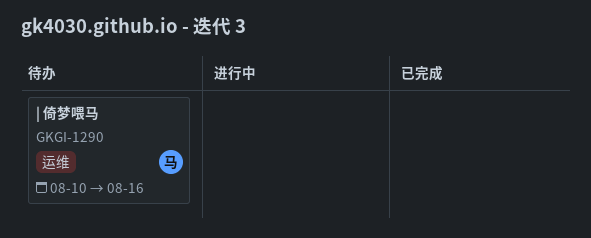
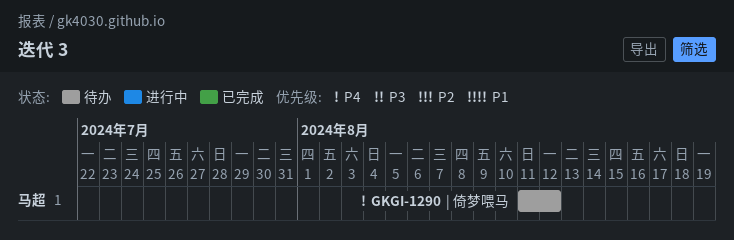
GKGI-1290, start: Aug 10 -> Aug 11
GKGI-1290, due: Aug 16 -> Aug 12

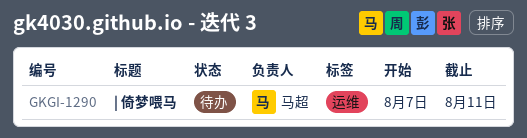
GKGI-1290, start: Aug 11 -> Aug 7
GKGI-1290, due: Aug 12 -> Aug 11

